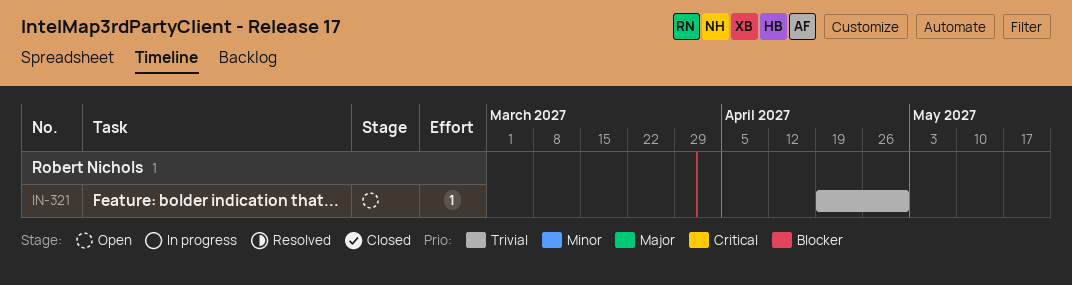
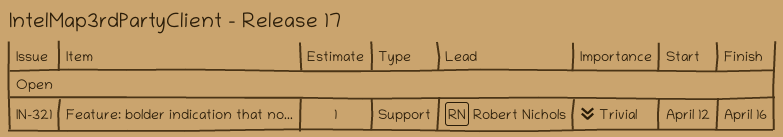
IN-321, start: Apr 19 -> Apr 12
IN-321, due: Apr 30 -> Apr 16

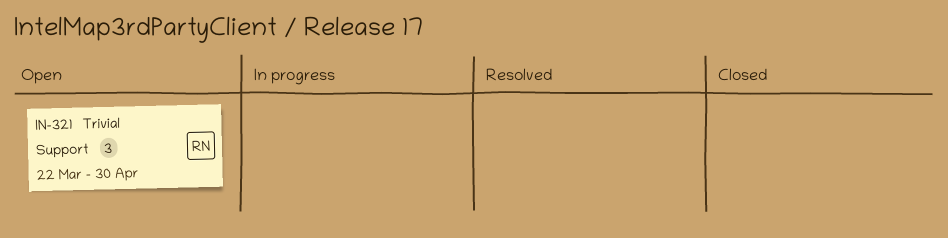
IN-321, estimate: 1 -> 3
IN-321, start: Apr 12 -> Mar 22
IN-321, due: Apr 16 -> Apr 30

